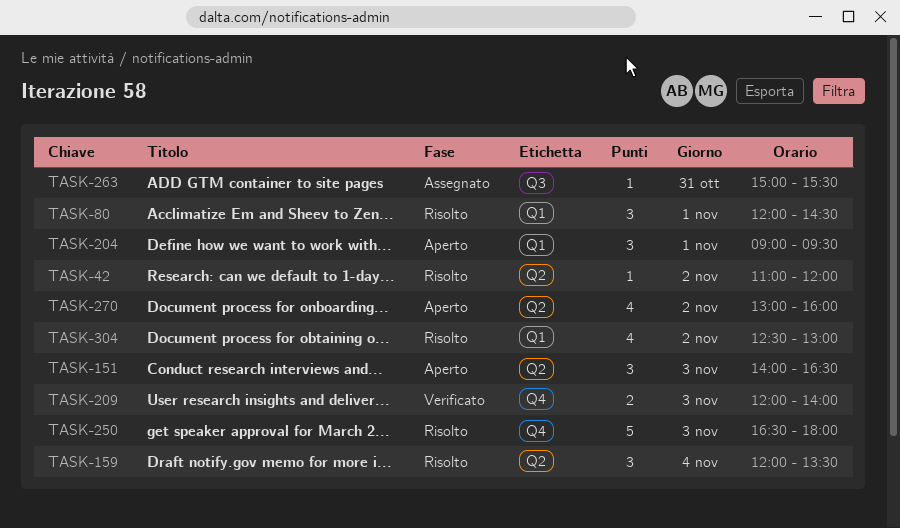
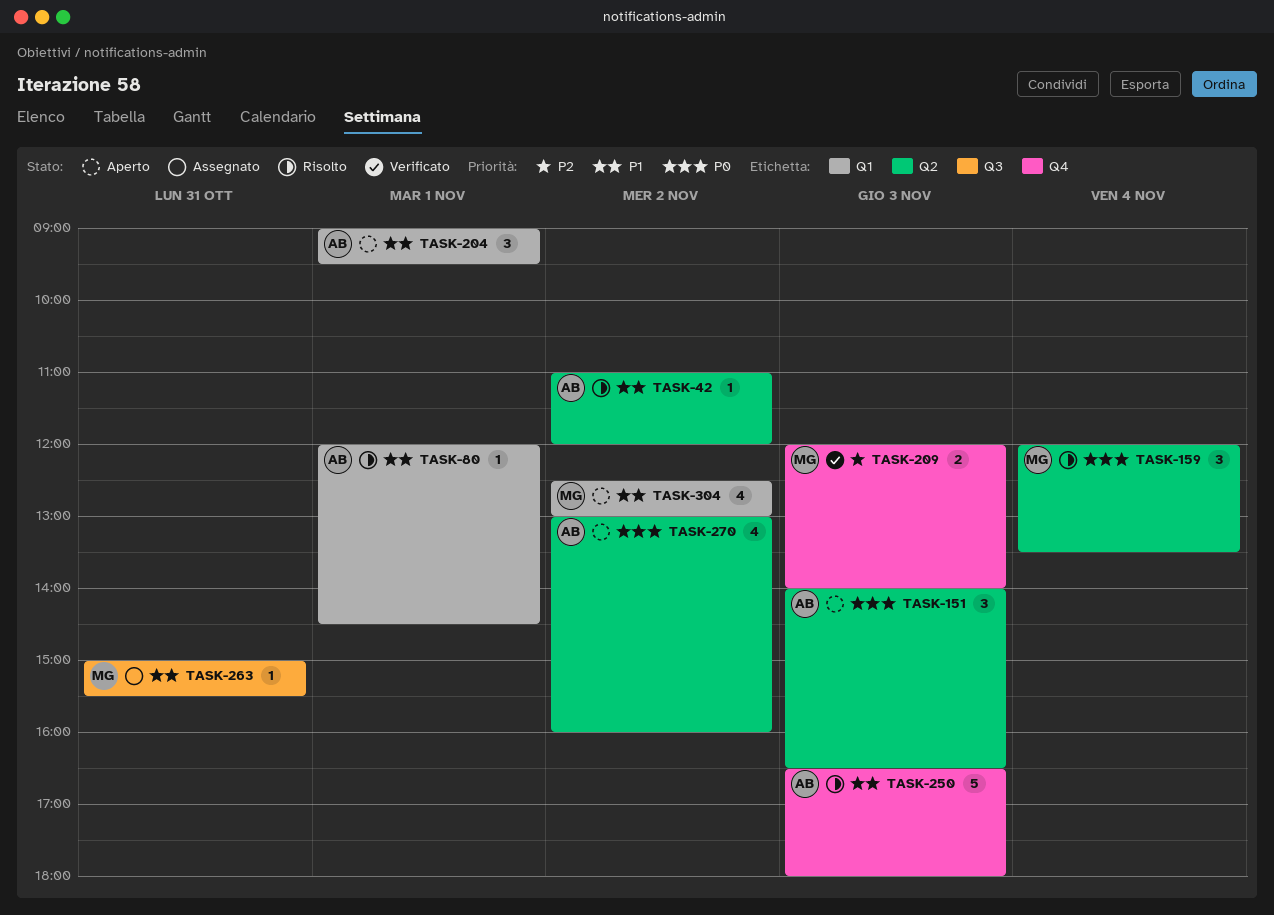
TASK-80, estimate: 3 -> 1
TASK-304, status: Risolto -> Aperto

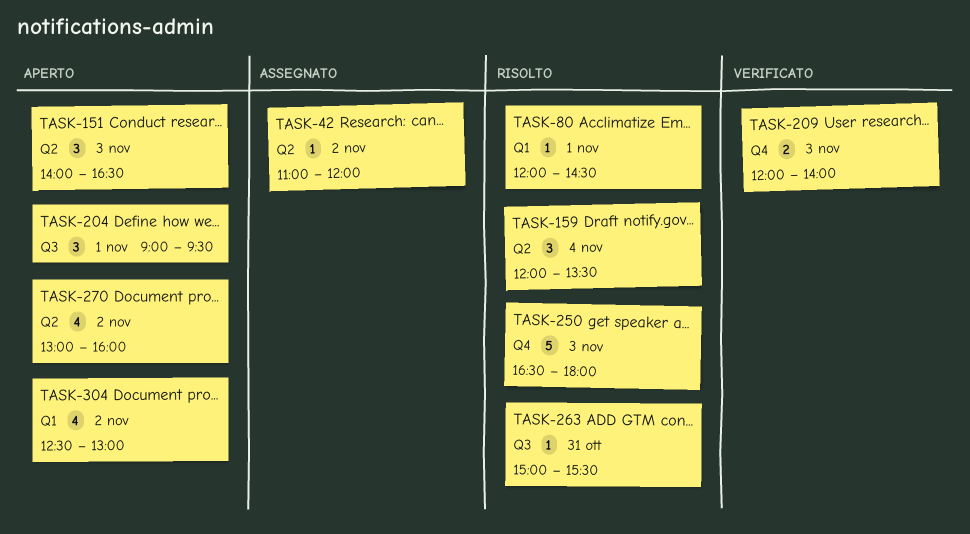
TASK-42, status: Risolto -> Assegnato
TASK-204, label: Q1 -> Q3
TASK-263, status: Assegnato -> Risolto

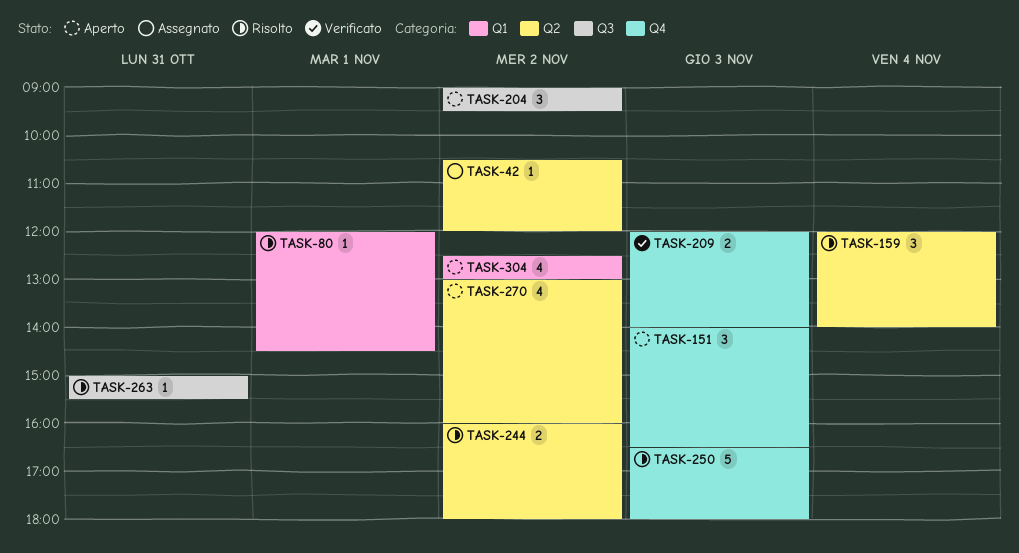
TASK-42, begins: 11:00 -> 10:30
TASK-151, label: Q2 -> Q4
TASK-159, ends: 13:30 -> 14:00
TASK-204, day: Nov 1 -> Nov 2
TASK-244: none -> present

